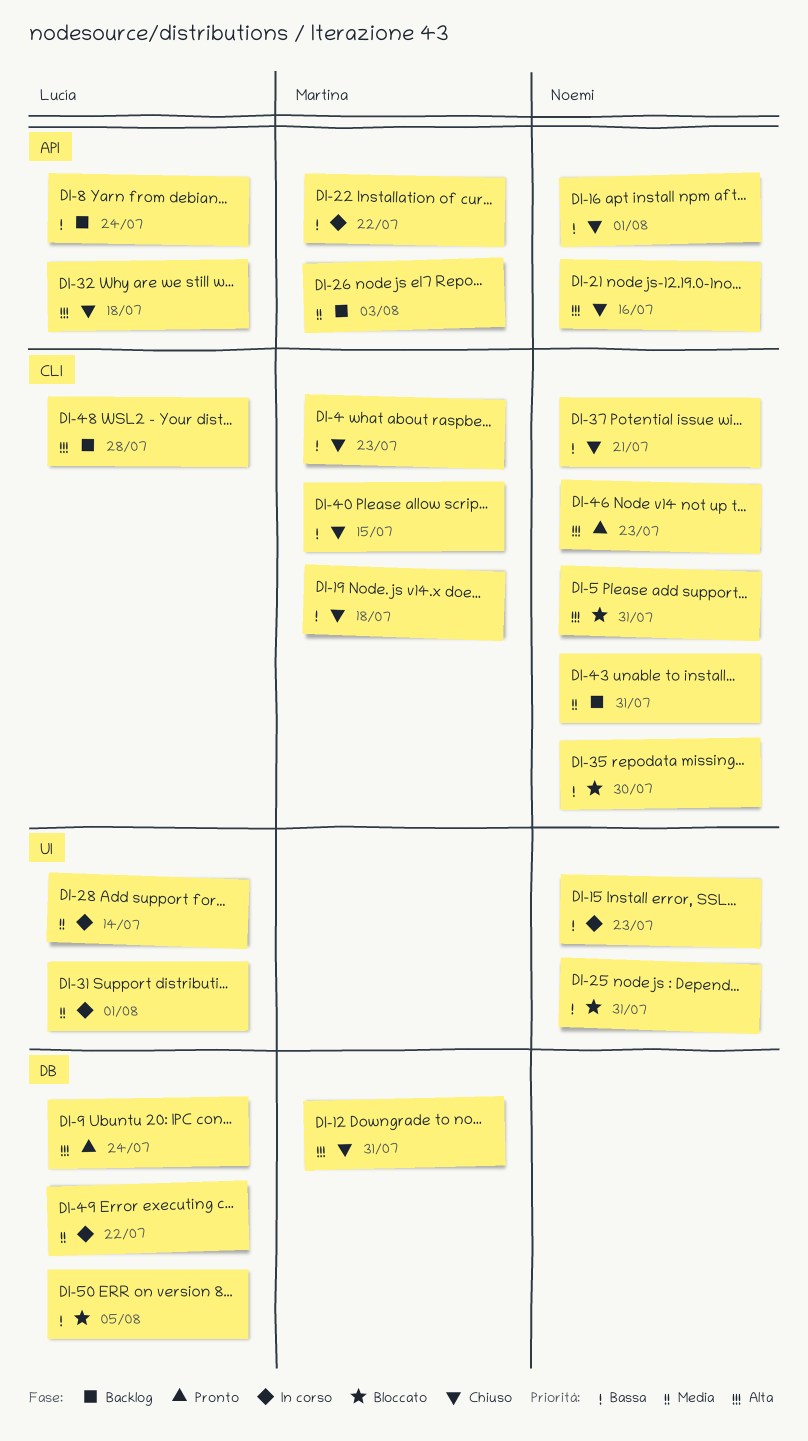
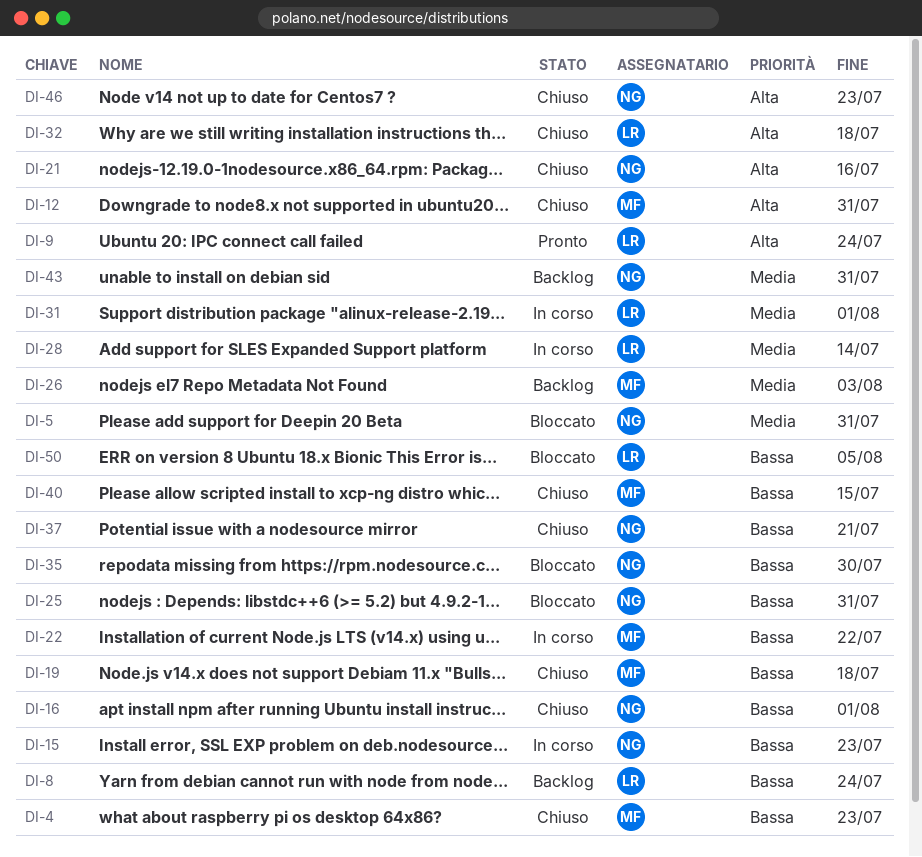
DI-5, priority: Alta -> Media
DI-46, status: Pronto -> Chiuso
DI-48: present -> none
DI-49: present -> none

